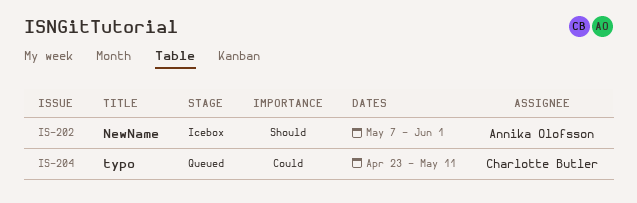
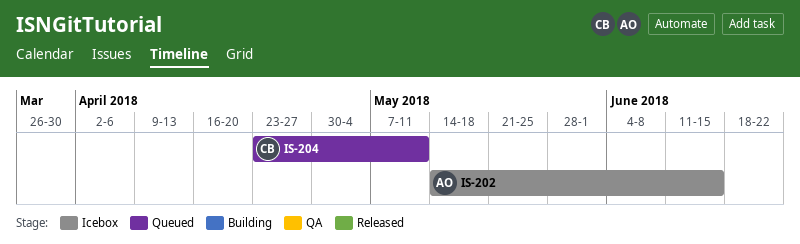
IS-202, start: May 7 -> May 14
IS-202, due: Jun 1 -> Jun 15

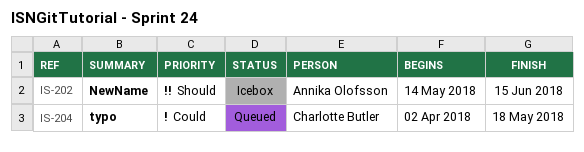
IS-204, start: Apr 23 -> Apr 2
IS-204, due: May 11 -> May 18

